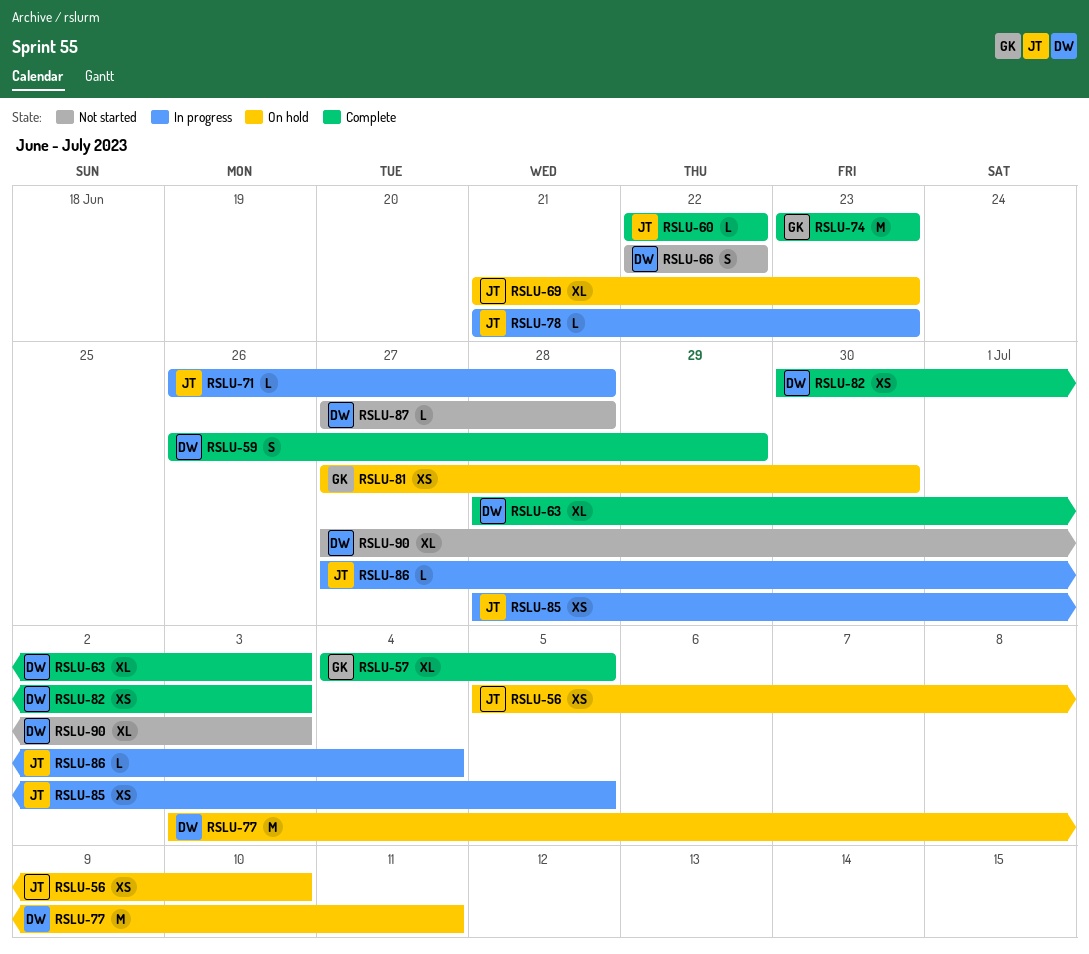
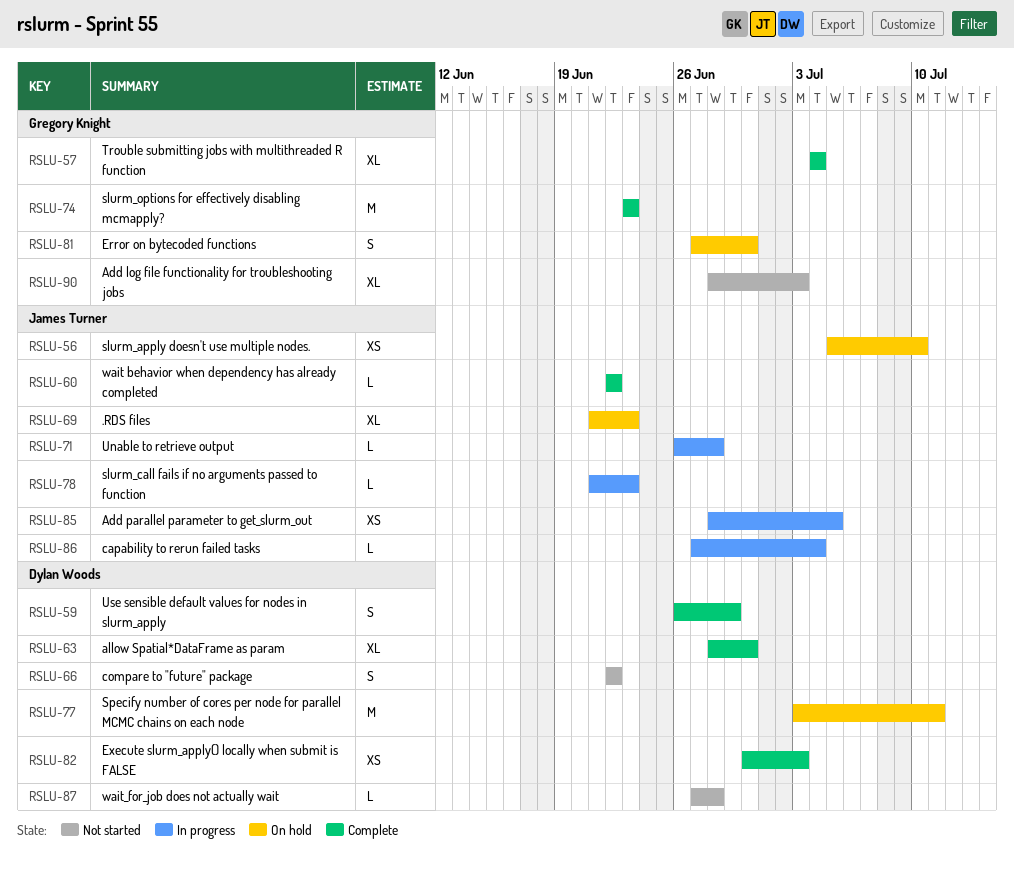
RSLU-57, due: Jul 5 -> Jul 4
RSLU-63, due: Jul 3 -> Jun 30
RSLU-81, estimate: XS -> S
RSLU-90, owner: Dylan Woods -> Gregory Knight
RSLU-90, start: Jun 27 -> Jun 28

